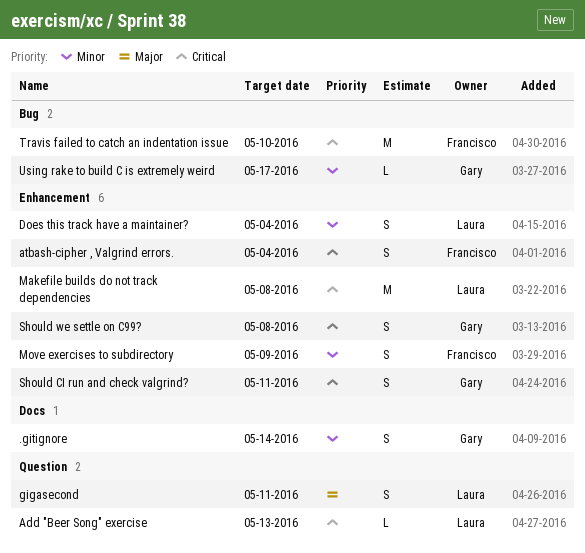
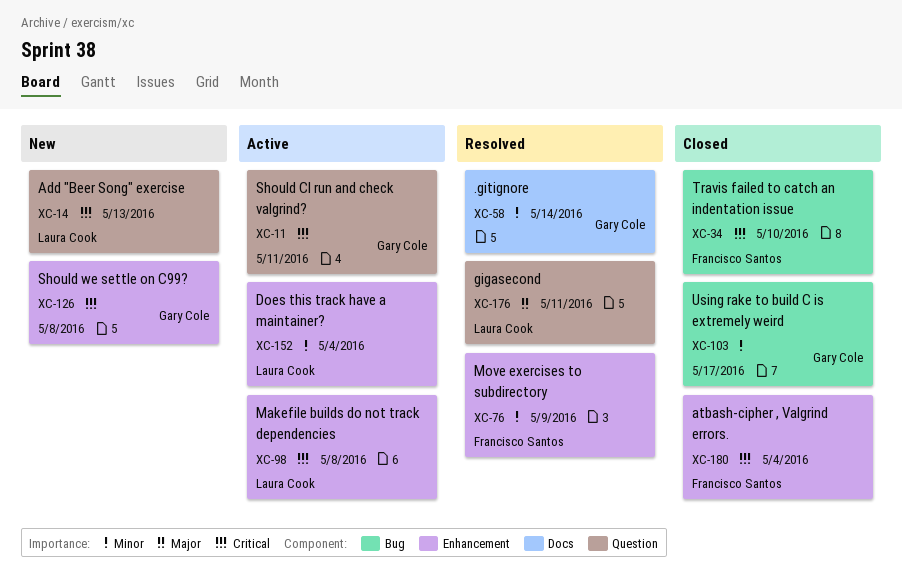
Should CI run and check valgrind?, label: Enhancement -> Question

